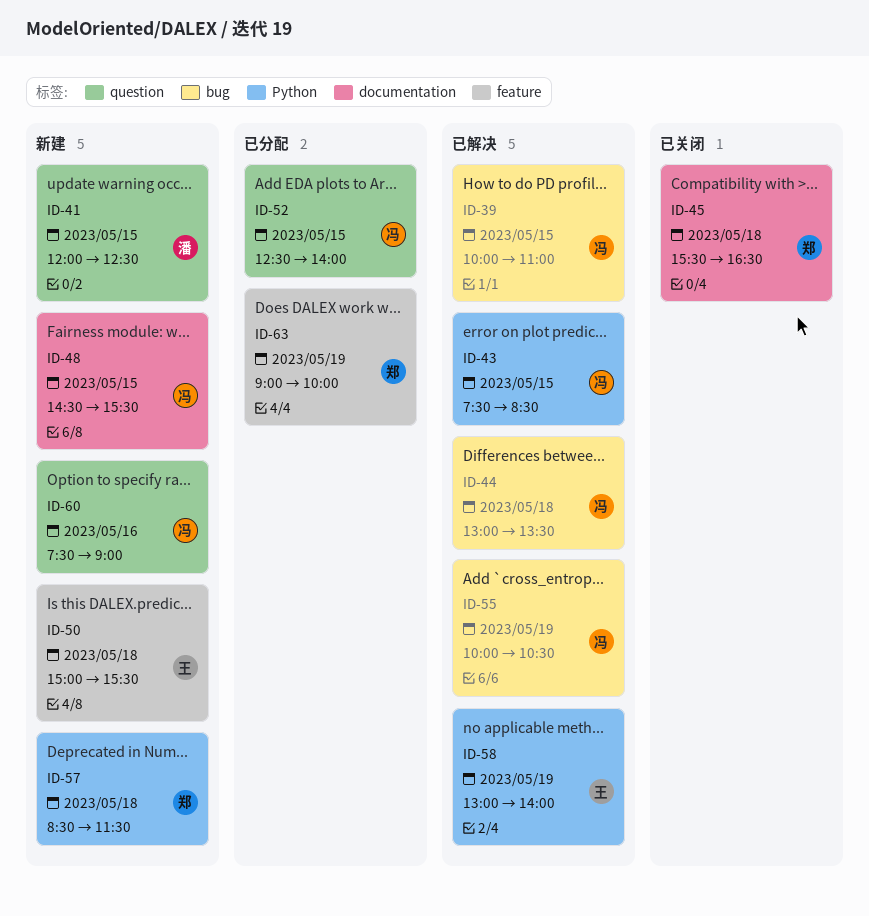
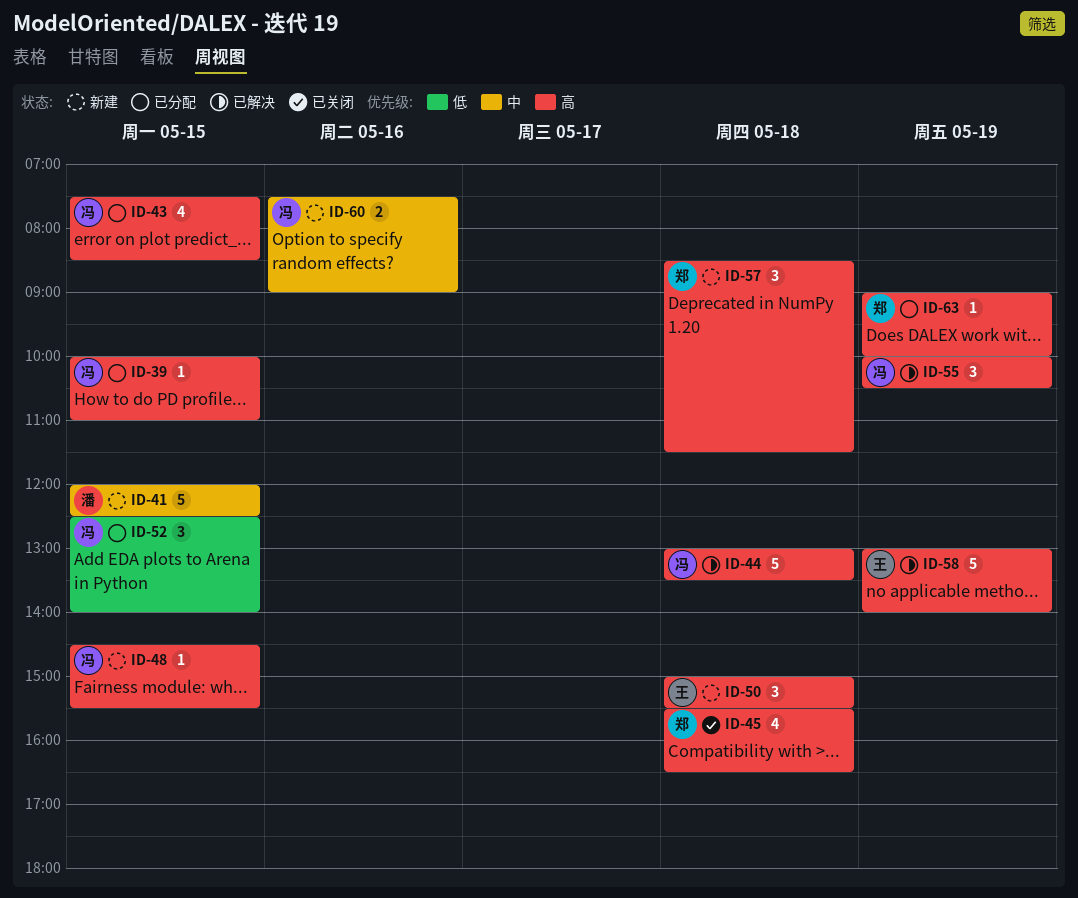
ID-39, status: 已解决 -> 已分配
ID-43, status: 已解决 -> 已分配

